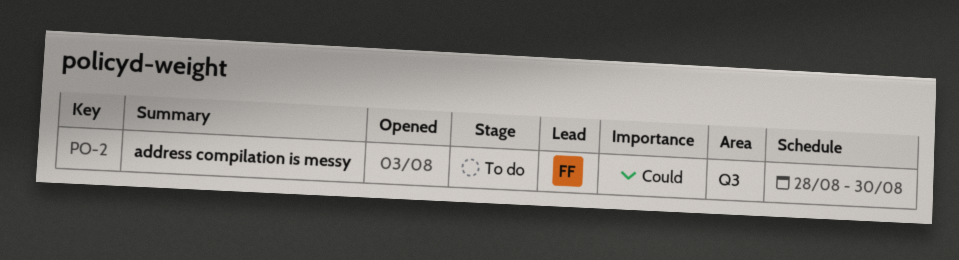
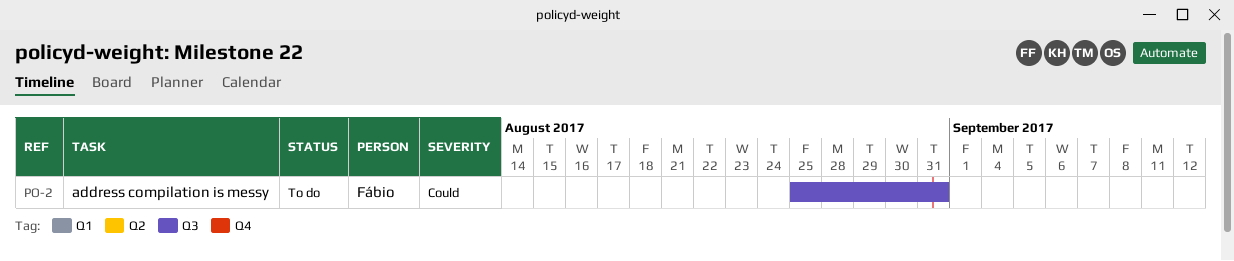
PO-2, start: Aug 28 -> Aug 25
PO-2, due: Aug 30 -> Aug 31

